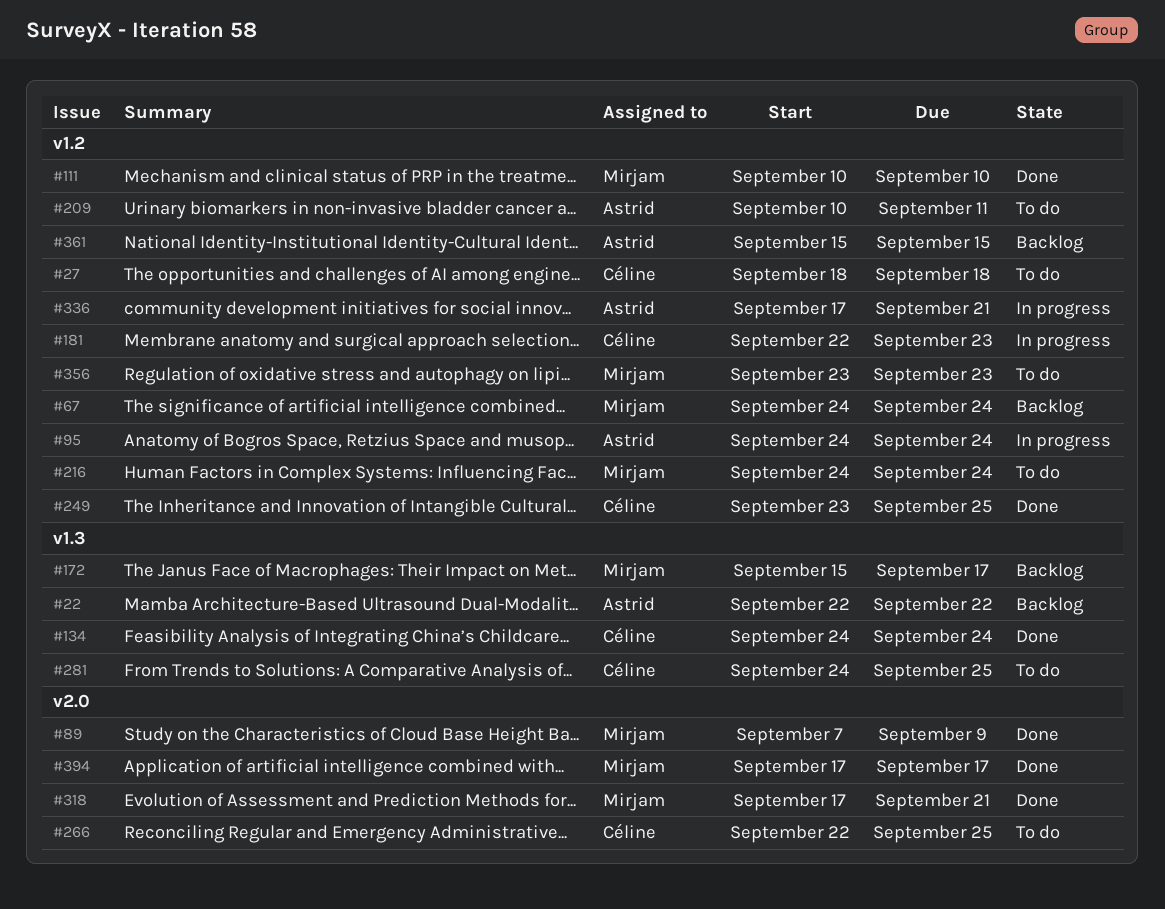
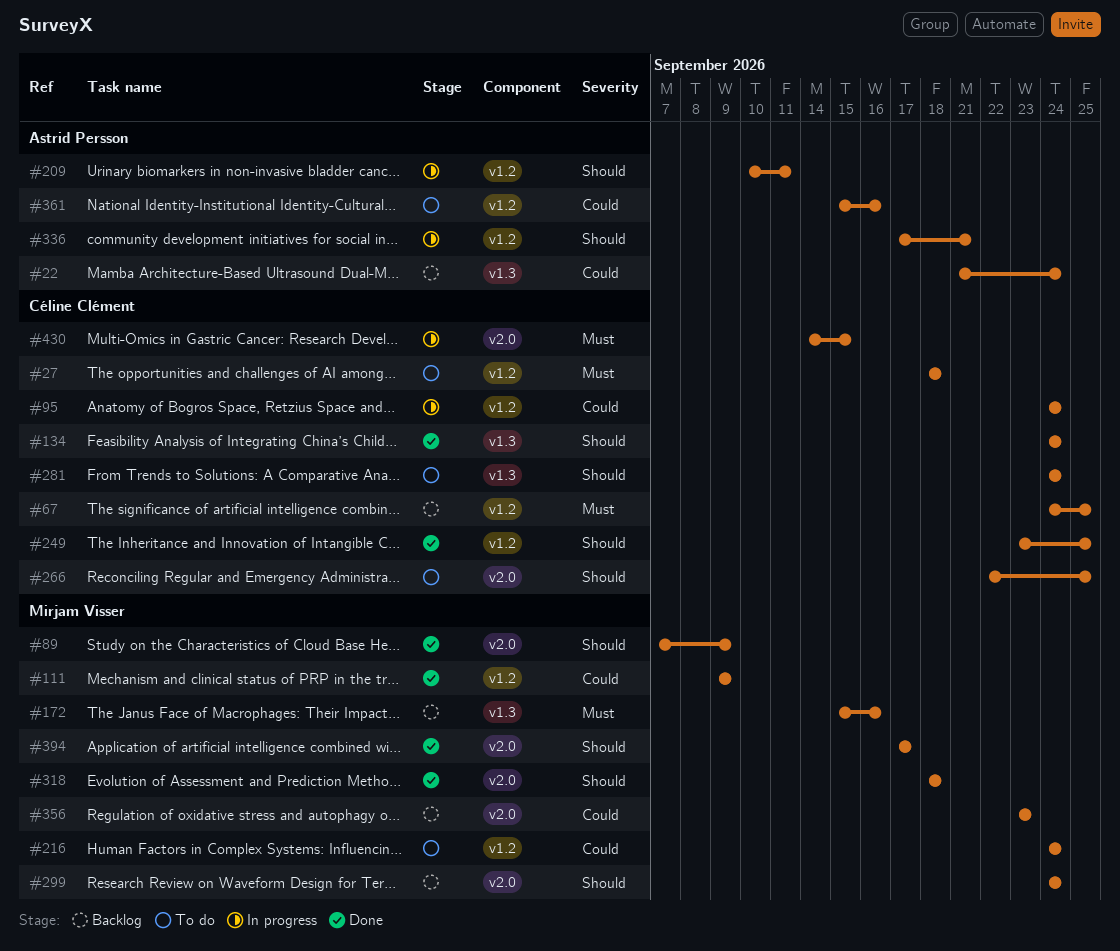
#22, start: Sep 22 -> Sep 21
#22, due: Sep 22 -> Sep 24
#67, owner: Mirjam Visser -> Céline Clément
#67, due: Sep 24 -> Sep 25
#95, owner: Astrid Persson -> Céline Clément
#111, start: Sep 10 -> Sep 9
#111, due: Sep 10 -> Sep 9
#172, due: Sep 17 -> Sep 16
#181: present -> none
#209, status: To do -> In progress
#281, due: Sep 25 -> Sep 24
#299: none -> present
#318, start: Sep 17 -> Sep 18
#318, due: Sep 21 -> Sep 18
#356, status: To do -> Backlog
#356, label: v1.2 -> v2.0
#361, status: Backlog -> To do
#361, due: Sep 15 -> Sep 16
#430: none -> present

